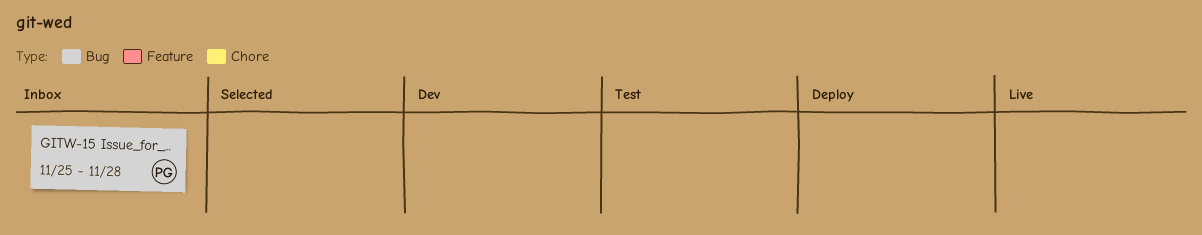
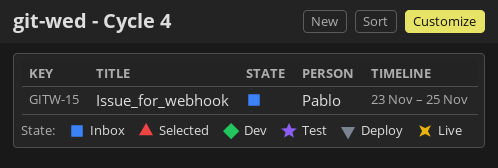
GITW-15, start: Nov 25 -> Nov 23
GITW-15, due: Nov 28 -> Nov 25

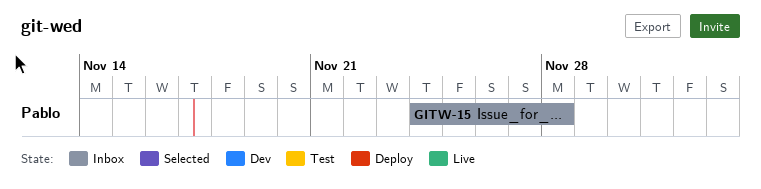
GITW-15, start: Nov 23 -> Nov 24
GITW-15, due: Nov 25 -> Nov 28

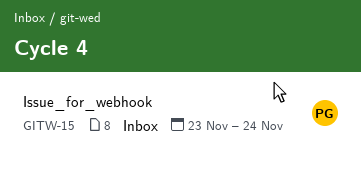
GITW-15, start: Nov 24 -> Nov 23
GITW-15, due: Nov 28 -> Nov 24

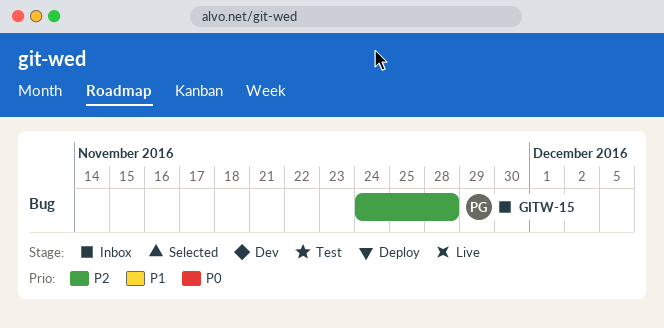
GITW-15, start: Nov 23 -> Nov 24
GITW-15, due: Nov 24 -> Nov 28

